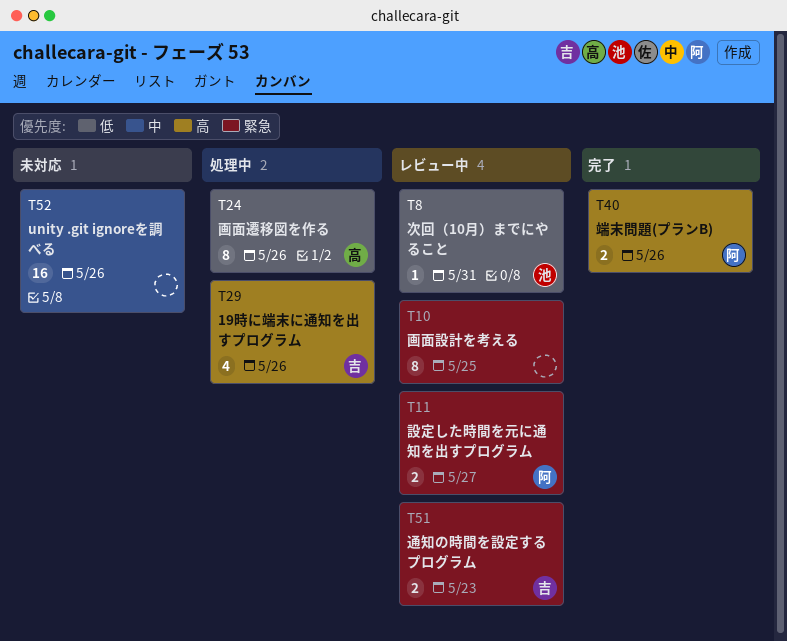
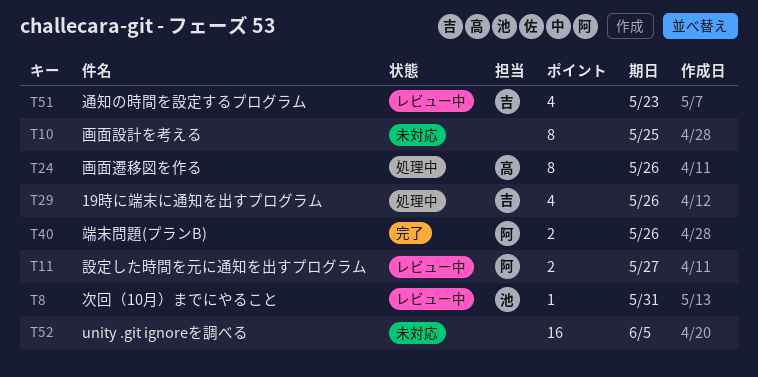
T10, status: レビュー中 -> 未対応
T51, estimate: 2 -> 4
T52, due: May 26 -> Jun 5

